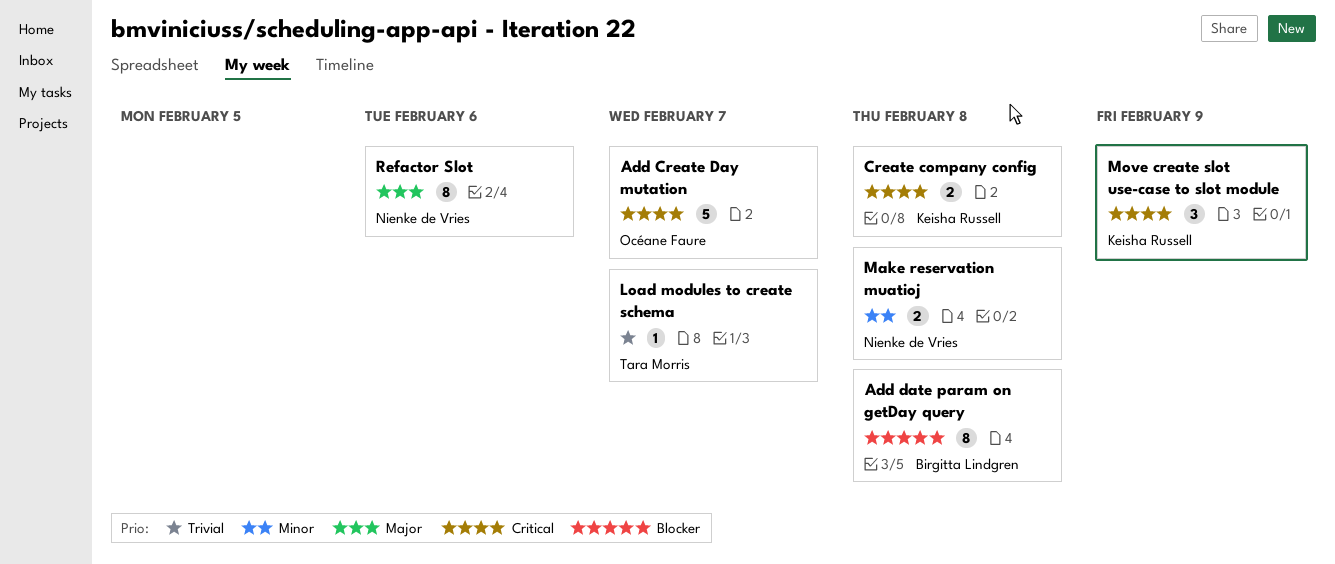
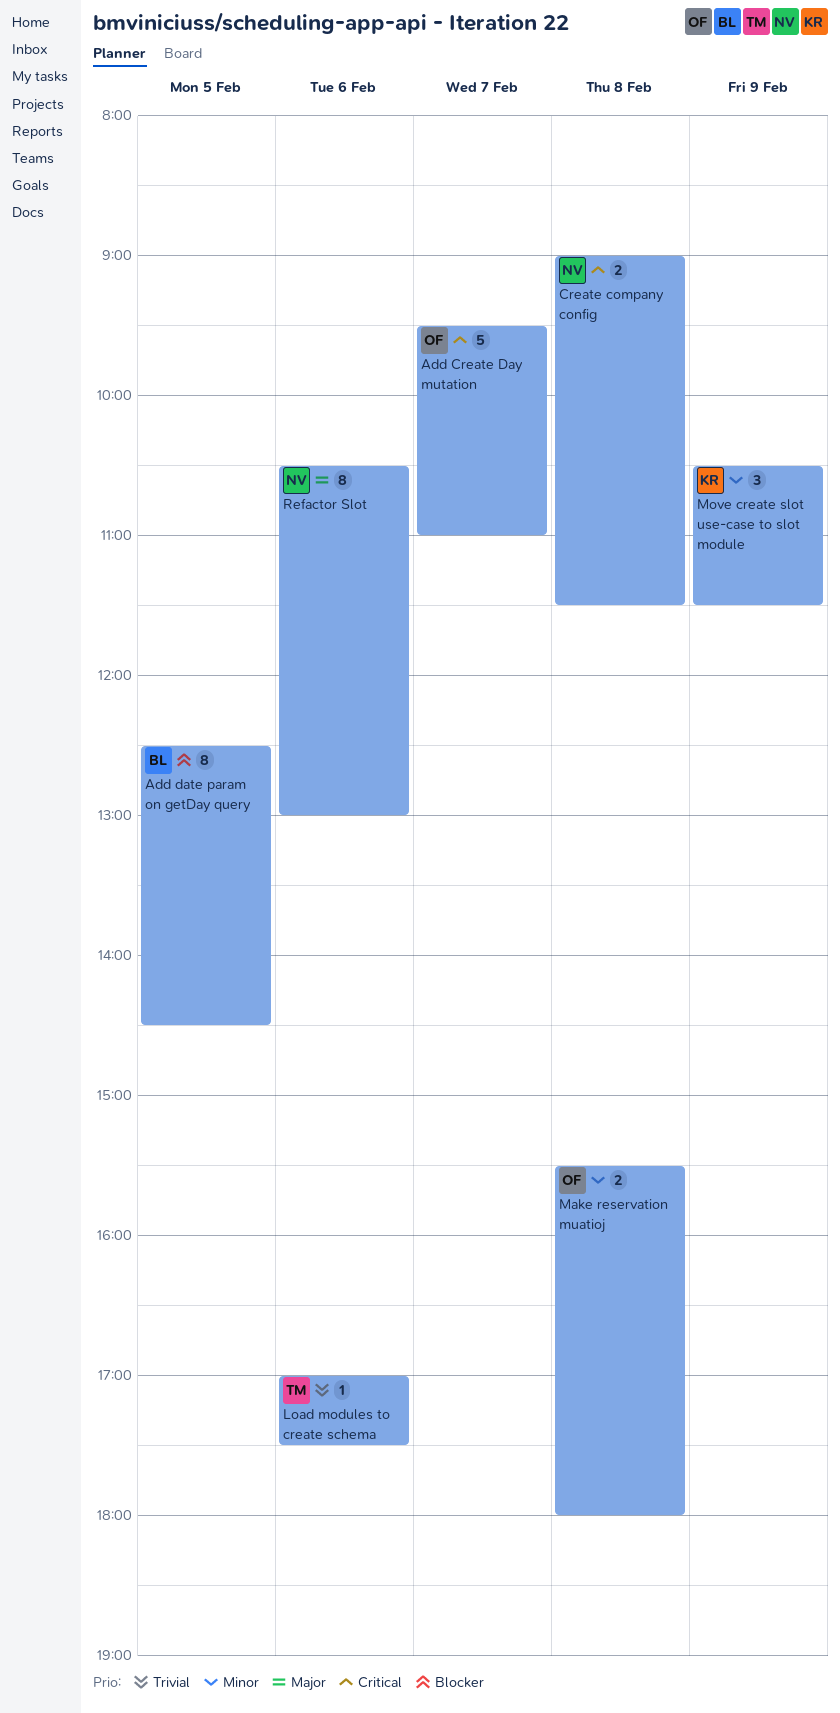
Add date param on getDay query, day: Feb 8 -> Feb 5
Create company config, owner: Keisha Russell -> Nienke de Vries
Load modules to create schema, day: Feb 7 -> Feb 6
Make reservation muatioj, owner: Nienke de Vries -> Océane Faure
Move create slot use-case to slot module, priority: Critical -> Minor

